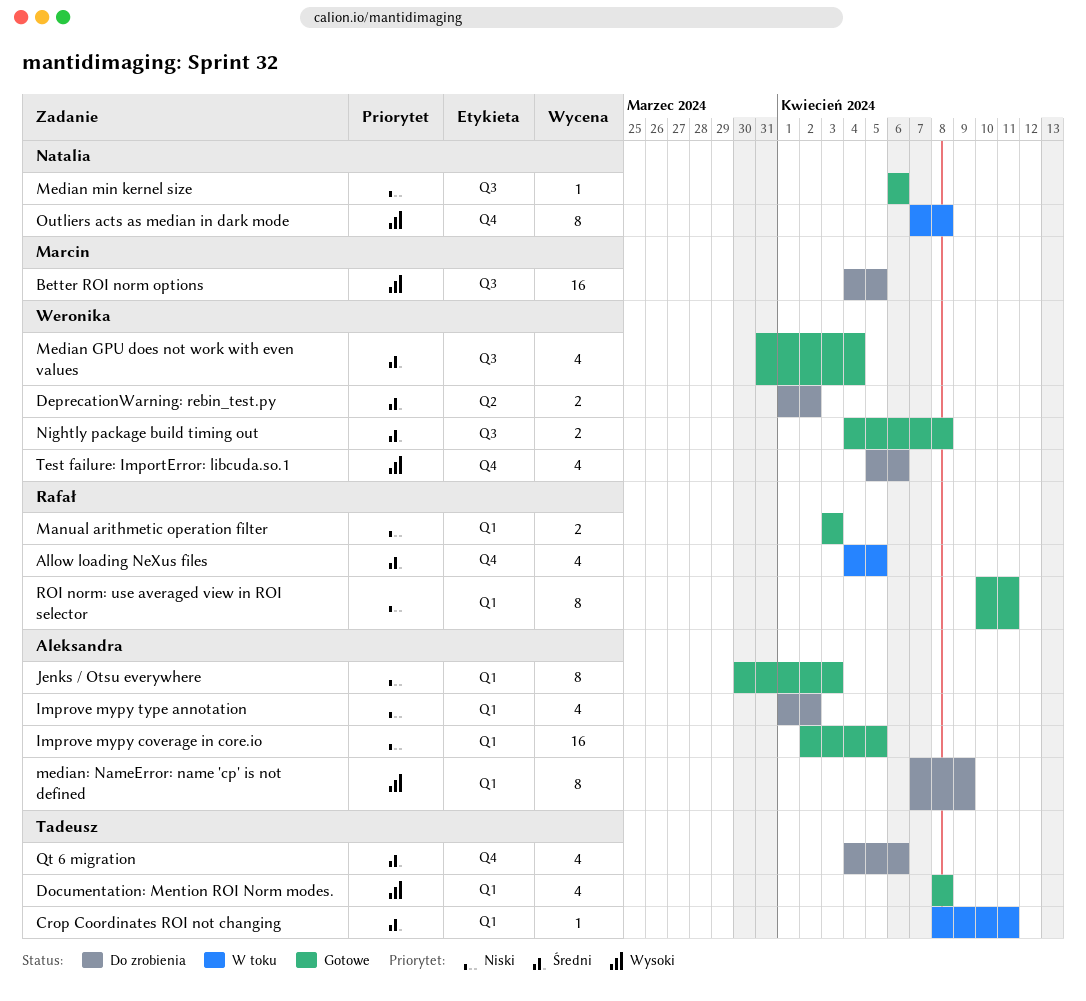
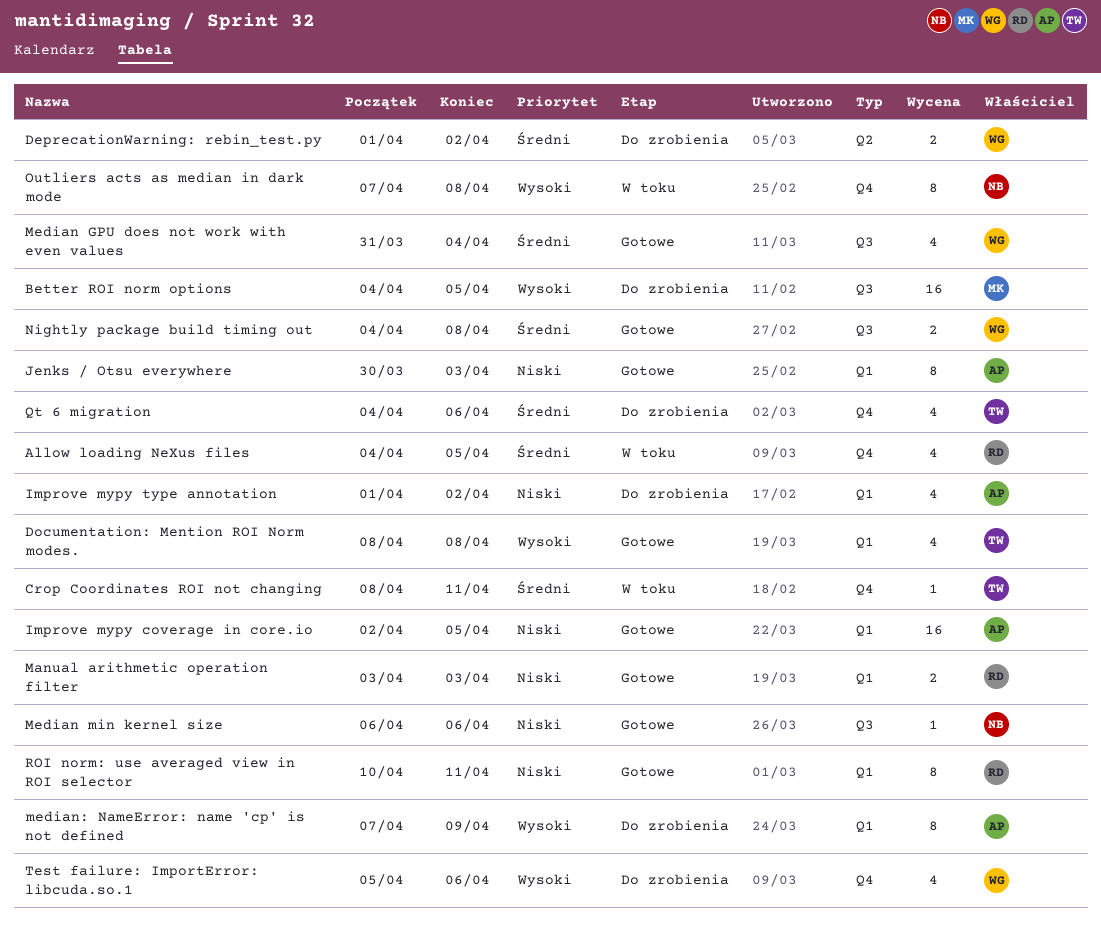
Crop Coordinates ROI not changing, label: Q1 -> Q4

